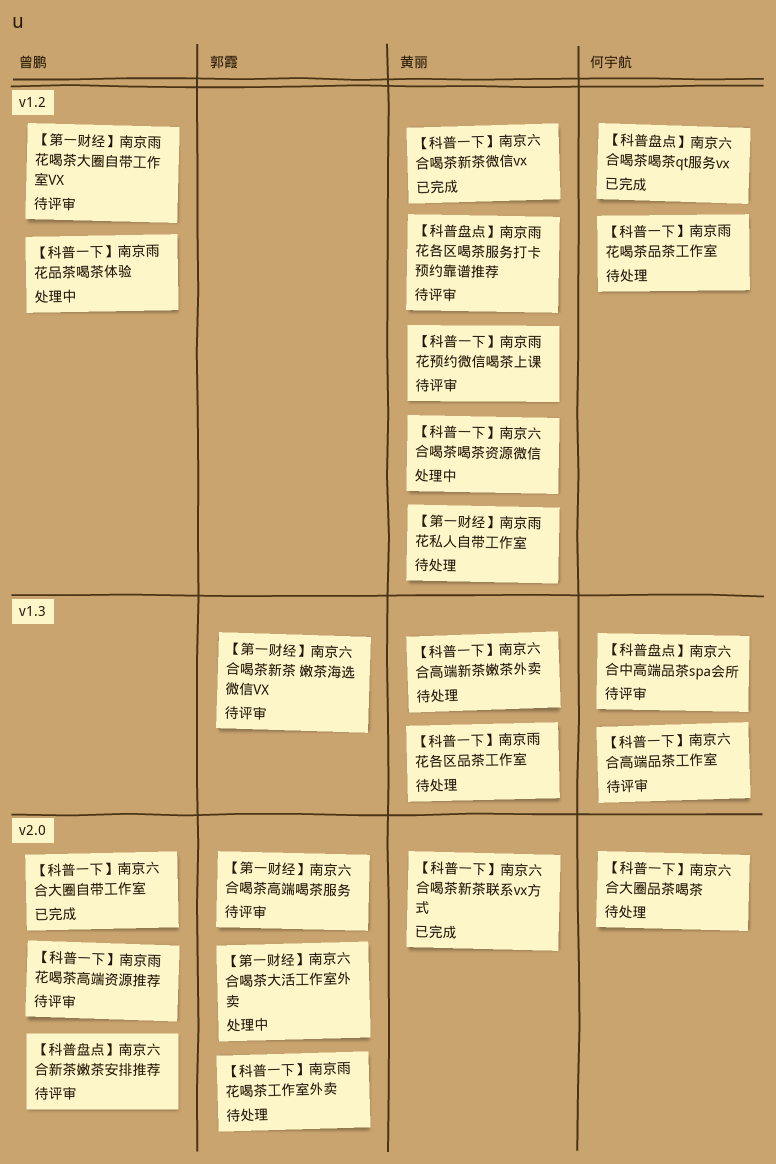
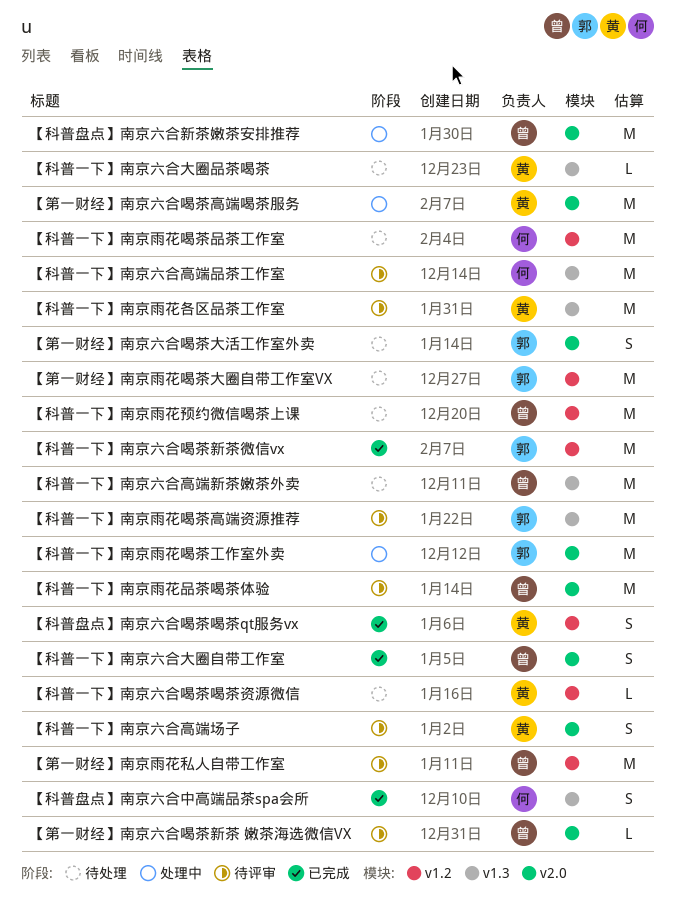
【科普一下】南京六合喝茶喝茶资源微信, status: 处理中 -> 待处理
【科普一下】南京六合喝茶新茶微信vx, owner: 黄丽 -> 郭霞
【科普一下】南京六合喝茶新茶联系vx方式: present -> none
【科普一下】南京六合大圈品茶喝茶, owner: 何宇航 -> 黄丽
【科普一下】南京六合大圈品茶喝茶, label: v2.0 -> v1.3
【科普一下】南京六合高端场子: none -> present
【科普一下】南京六合高端新茶嫩茶外卖, owner: 黄丽 -> 曾鹏
【科普一下】南京雨花各区品茶工作室, status: 待处理 -> 待评审
【科普一下】南京雨花品茶喝茶体验, status: 处理中 -> 待评审
【科普一下】南京雨花品茶喝茶体验, label: v1.2 -> v2.0
【科普一下】南京雨花喝茶工作室外卖, status: 待处理 -> 处理中
【科普一下】南京雨花喝茶高端资源推荐, owner: 曾鹏 -> 郭霞
【科普一下】南京雨花喝茶高端资源推荐, label: v2.0 -> v1.3
【科普一下】南京雨花预约微信喝茶上课, status: 待评审 -> 待处理
【科普一下】南京雨花预约微信喝茶上课, owner: 黄丽 -> 曾鹏
【科普盘点】南京六合中高端品茶spa会所, status: 待评审 -> 已完成
【科普盘点】南京六合喝茶喝茶qt服务vx, owner: 何宇航 -> 黄丽
【科普盘点】南京六合新茶嫩茶安排推荐, status: 待评审 -> 处理中
【科普盘点】南京雨花各区喝茶服务打卡预约靠谱推荐: present -> none
【第一财经】南京六合喝茶大活工作室外卖, status: 处理中 -> 待处理
【第一财经】南京六合喝茶新茶 嫩茶海选微信VX, owner: 郭霞 -> 曾鹏
【第一财经】南京六合喝茶新茶 嫩茶海选微信VX, label: v1.3 -> v2.0
【第一财经】南京六合喝茶高端喝茶服务, status: 待评审 -> 处理中
【第一财经】南京六合喝茶高端喝茶服务, owner: 郭霞 -> 黄丽
【第一财经】南京雨花喝茶大圈自带工作室VX, status: 待评审 -> 待处理
【第一财经】南京雨花喝茶大圈自带工作室VX, owner: 曾鹏 -> 郭霞
【第一财经】南京雨花私人自带工作室, status: 待处理 -> 待评审
【第一财经】南京雨花私人自带工作室, owner: 黄丽 -> 曾鹏

